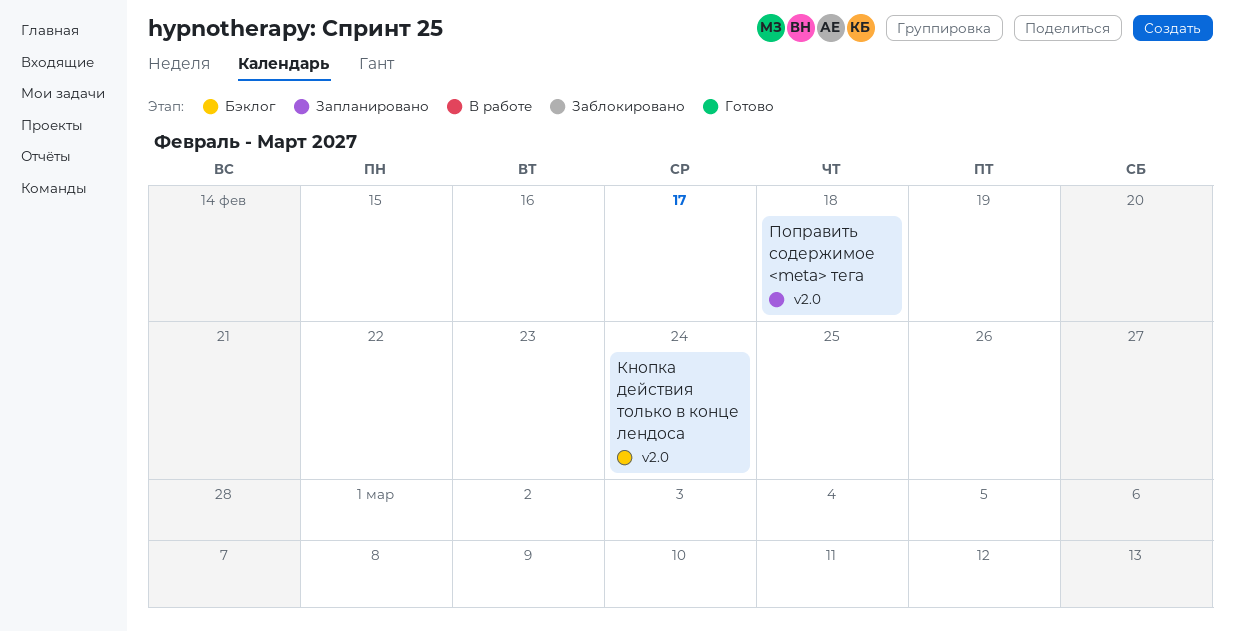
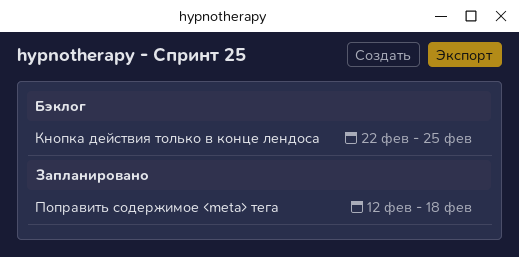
Кнопка действия только в конце лендоса, due: Feb 24 -> Feb 25

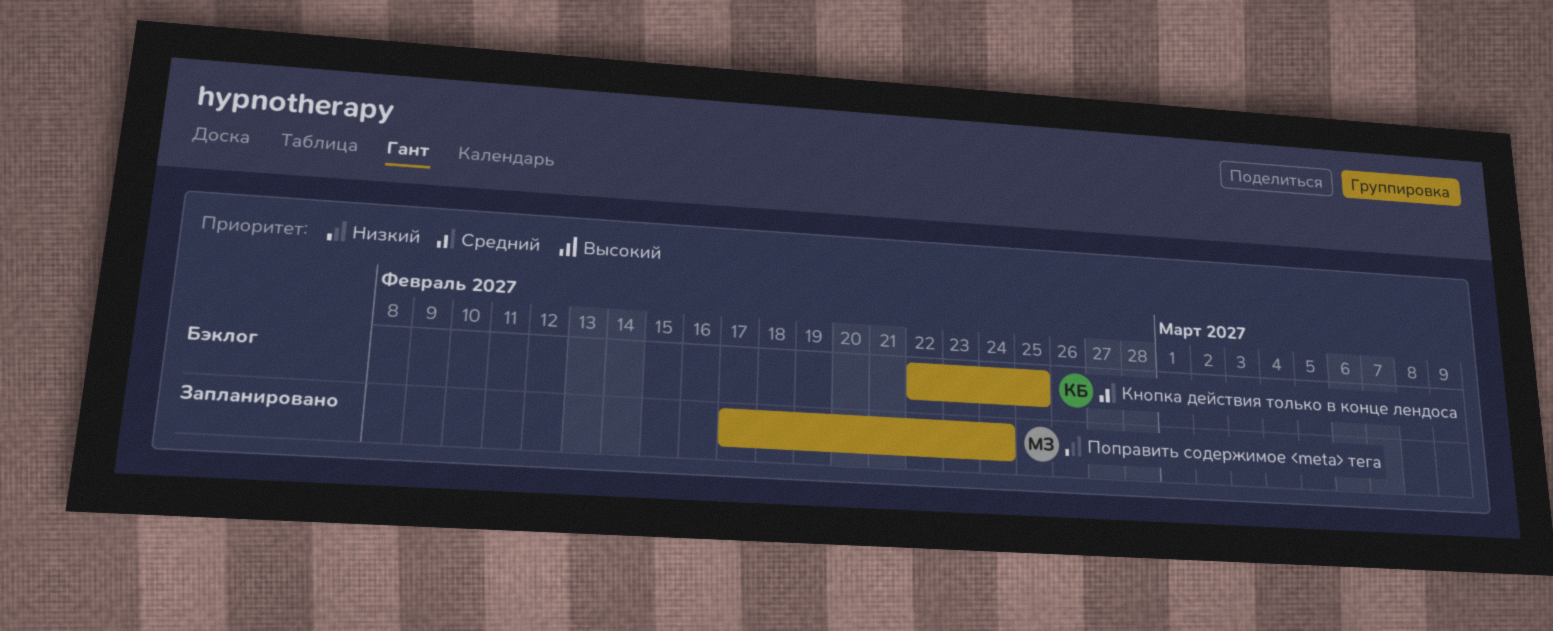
Поправить содержимое <meta> тега, start: Feb 12 -> Feb 17
Поправить содержимое <meta> тега, due: Feb 18 -> Feb 24

